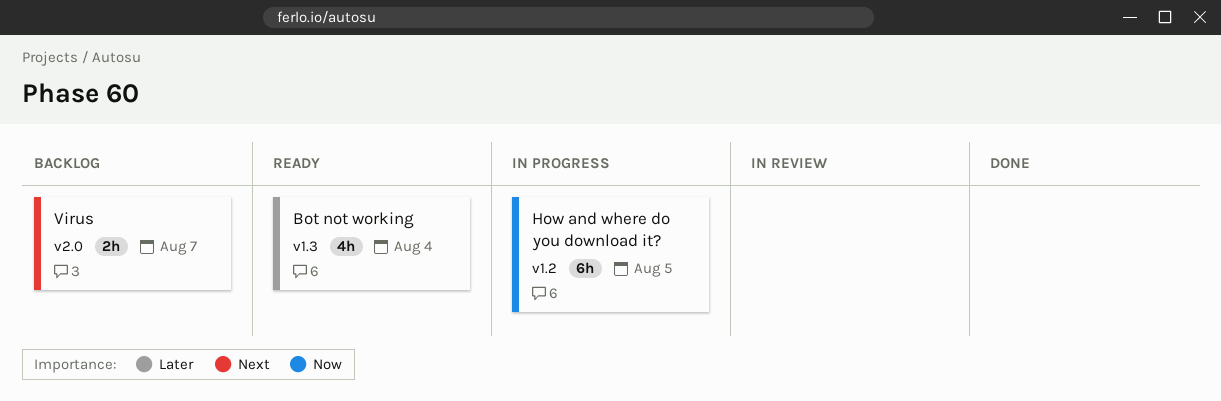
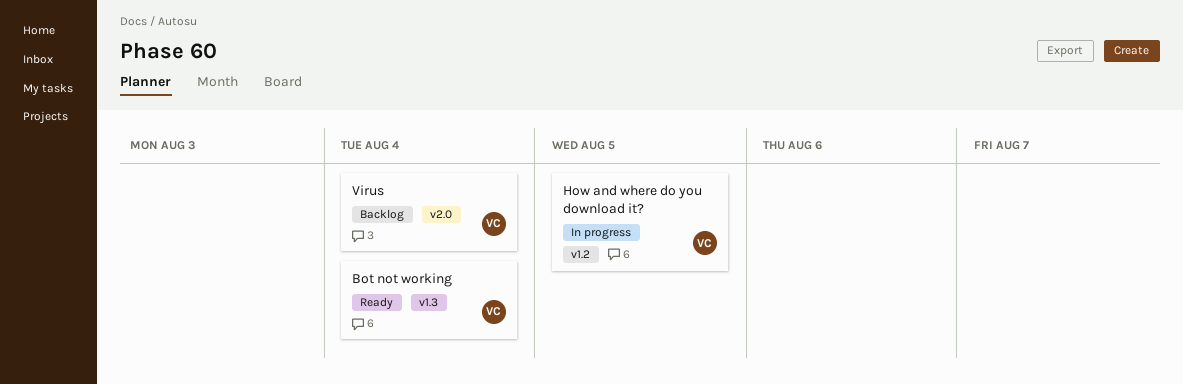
Virus, due: Aug 7 -> Aug 4

